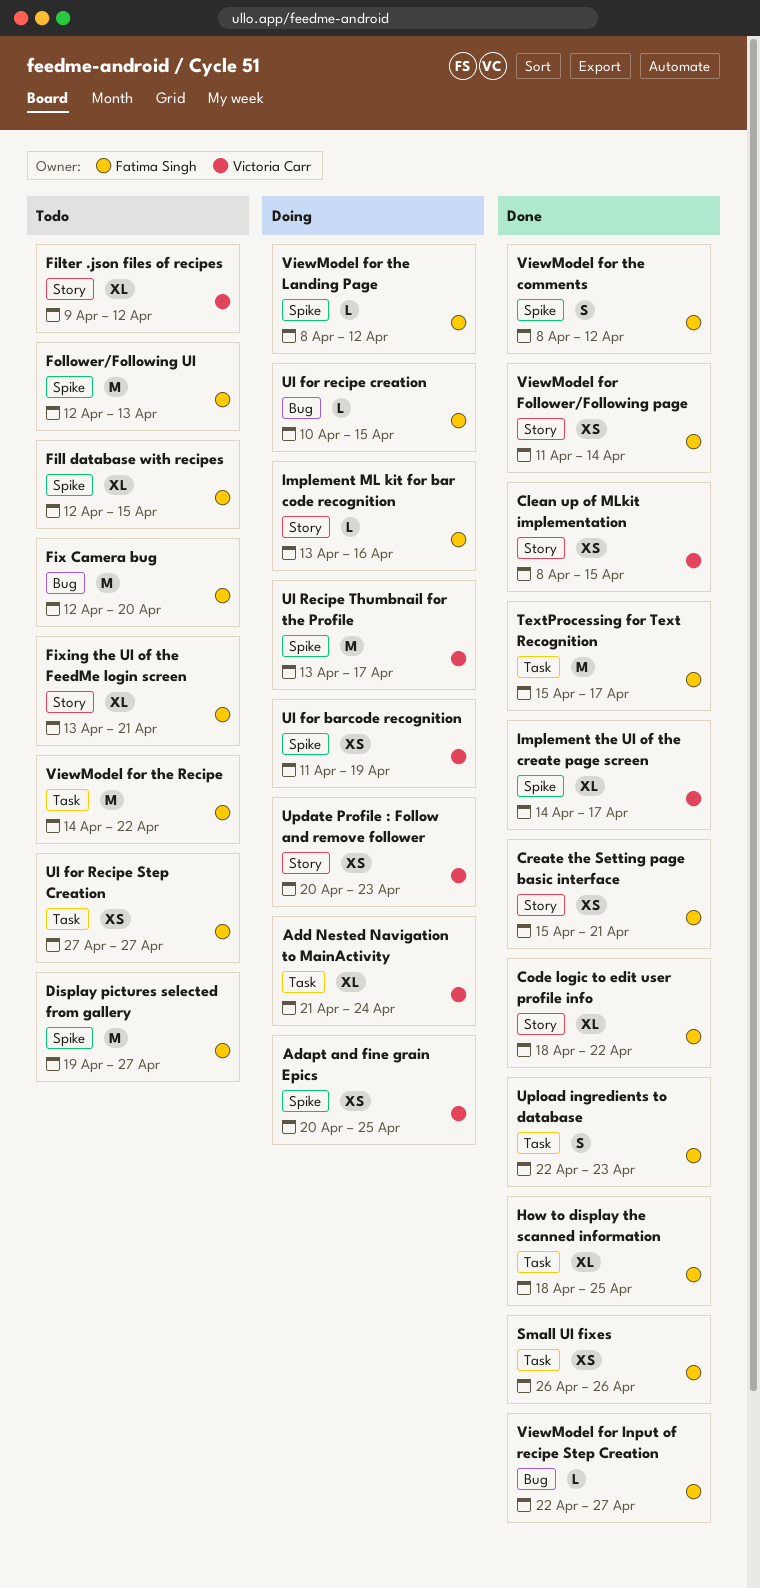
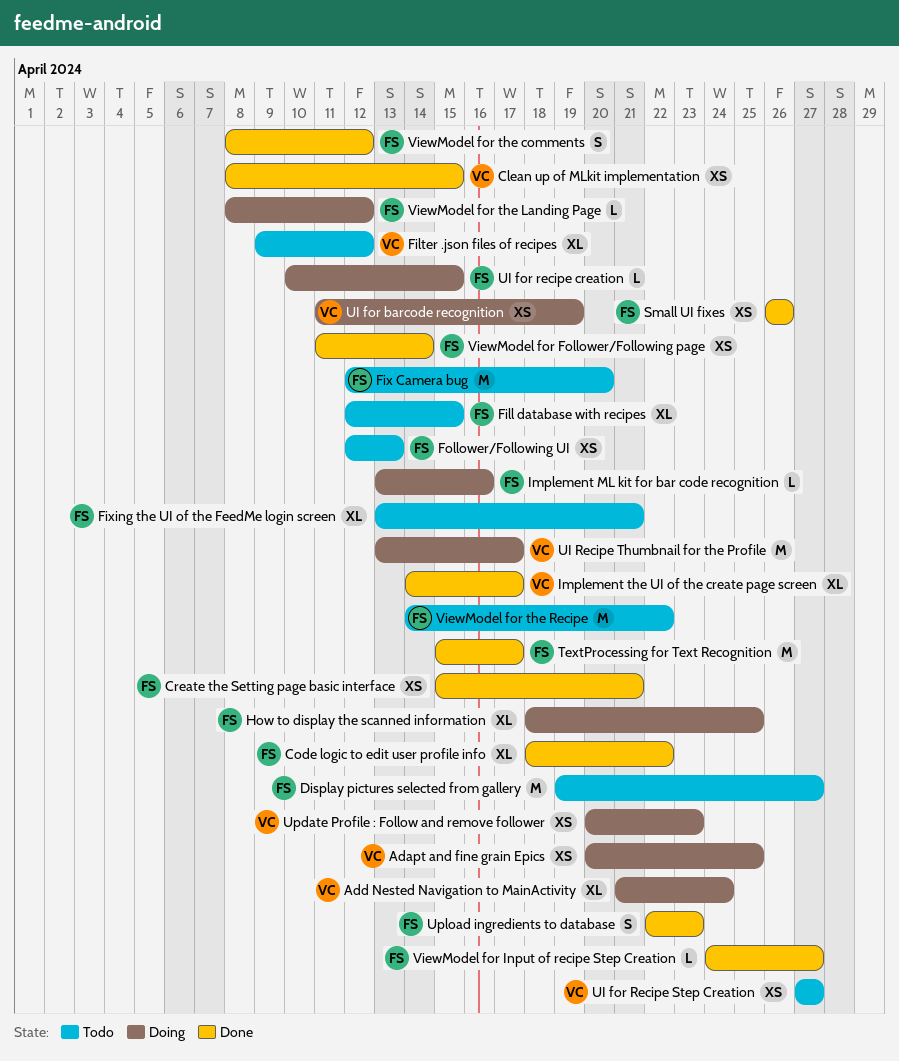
Follower/Following UI, estimate: M -> XS
How to display the scanned information, status: Done -> Doing
UI for Recipe Step Creation, owner: Fatima Singh -> Victoria Carr
ViewModel for Input of recipe Step Creation, start: Apr 22 -> Apr 24

